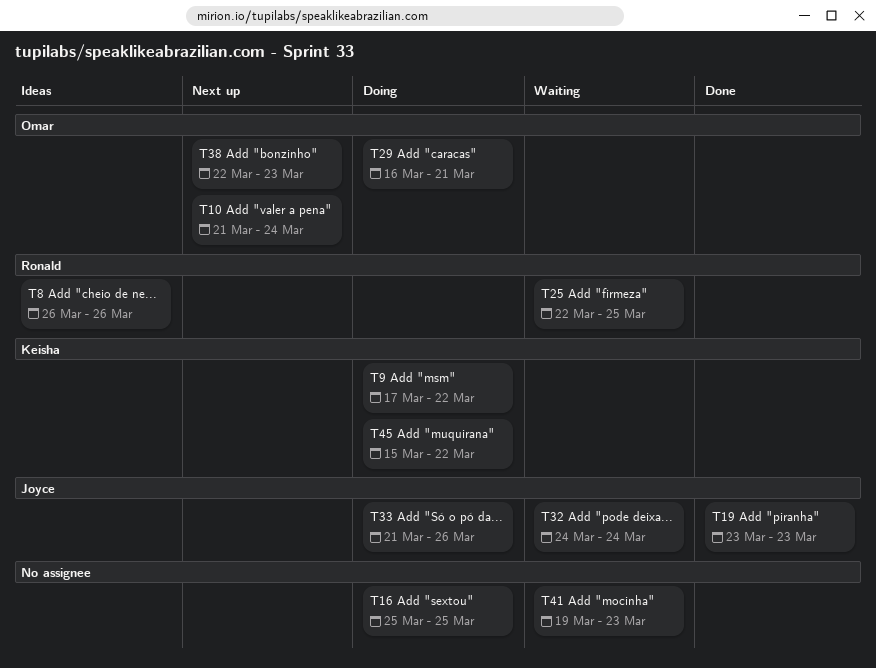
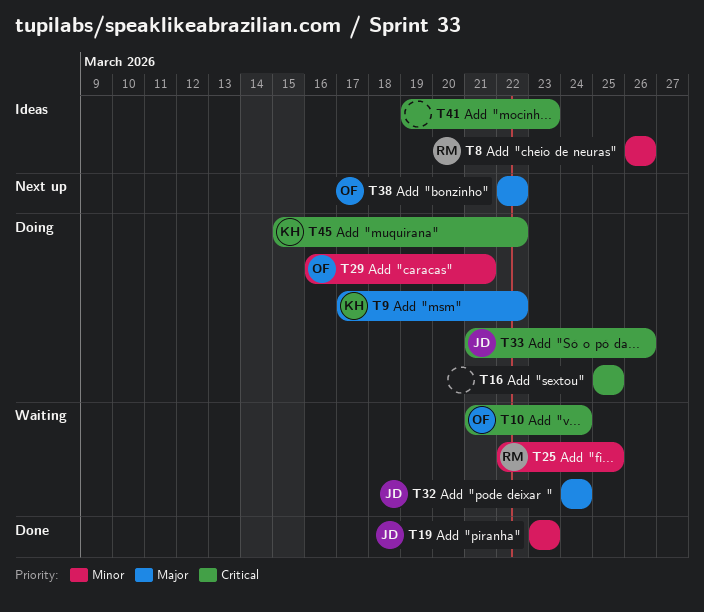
T10, status: Next up -> Waiting
T38, due: Mar 23 -> Mar 22
T41, status: Waiting -> Ideas

